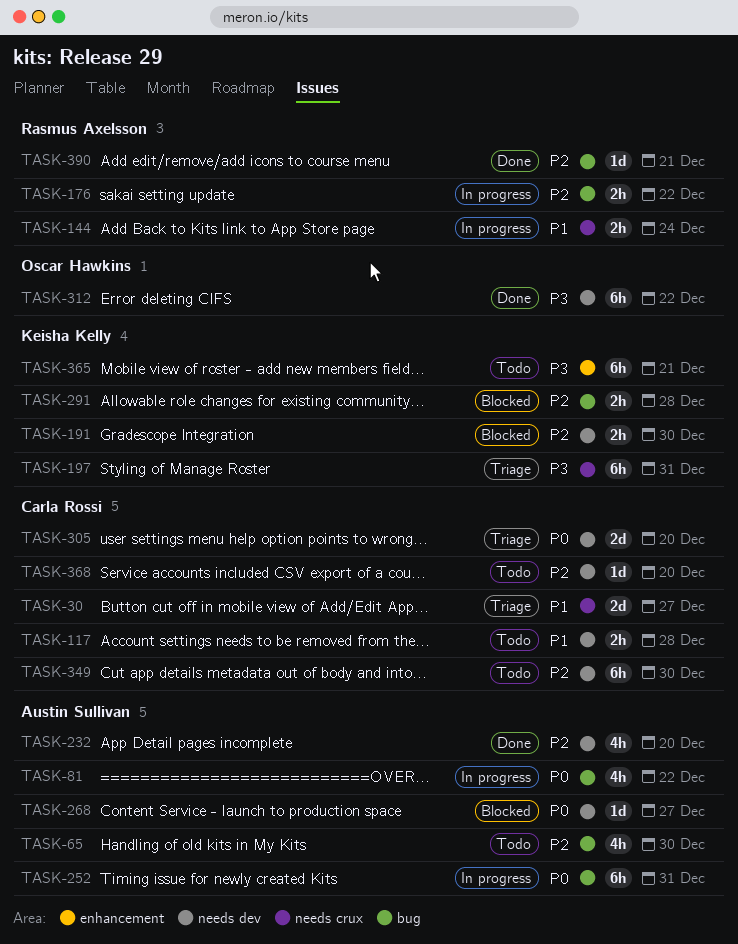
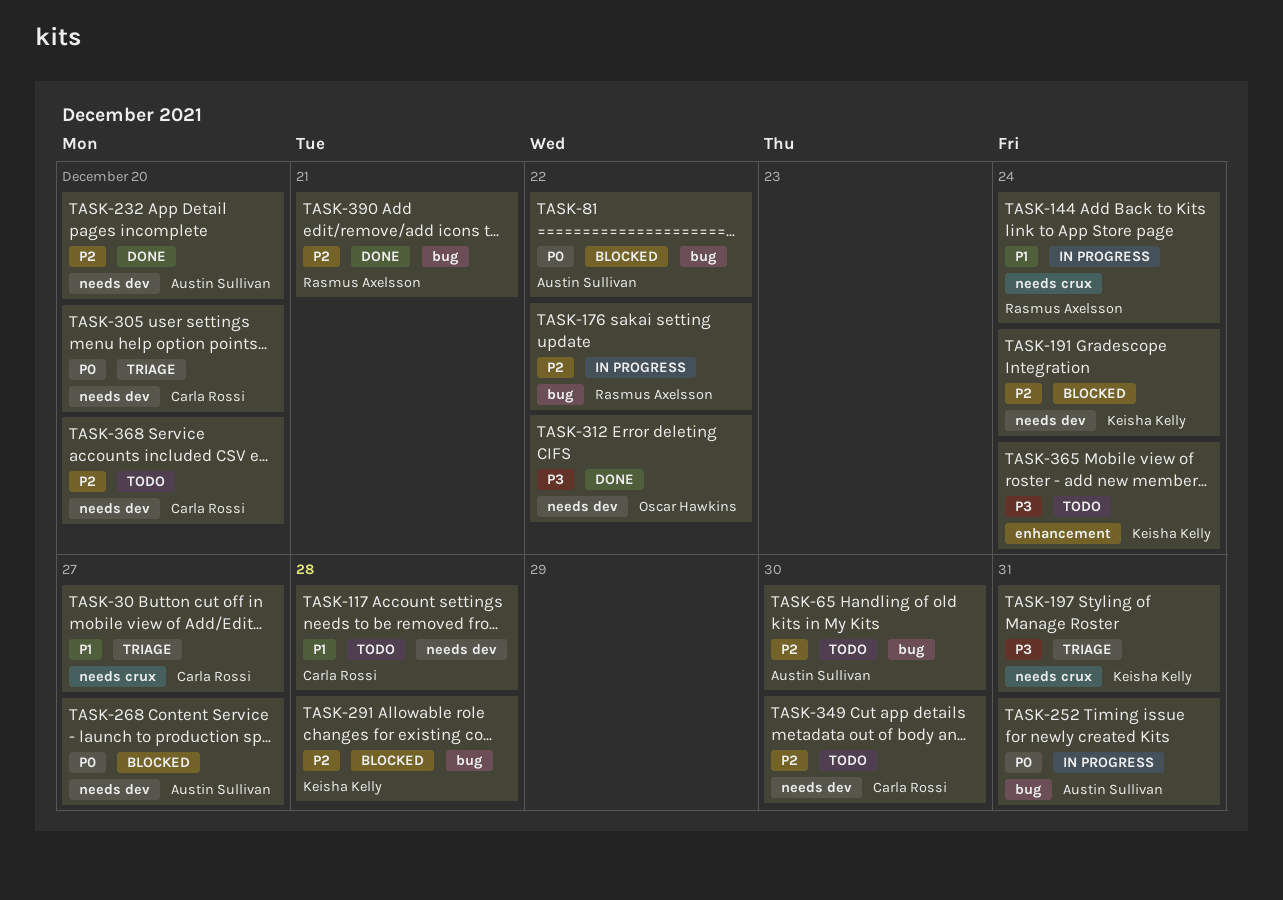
TASK-81, status: In progress -> Blocked
TASK-191, due: Dec 30 -> Dec 24
TASK-365, due: Dec 21 -> Dec 24

